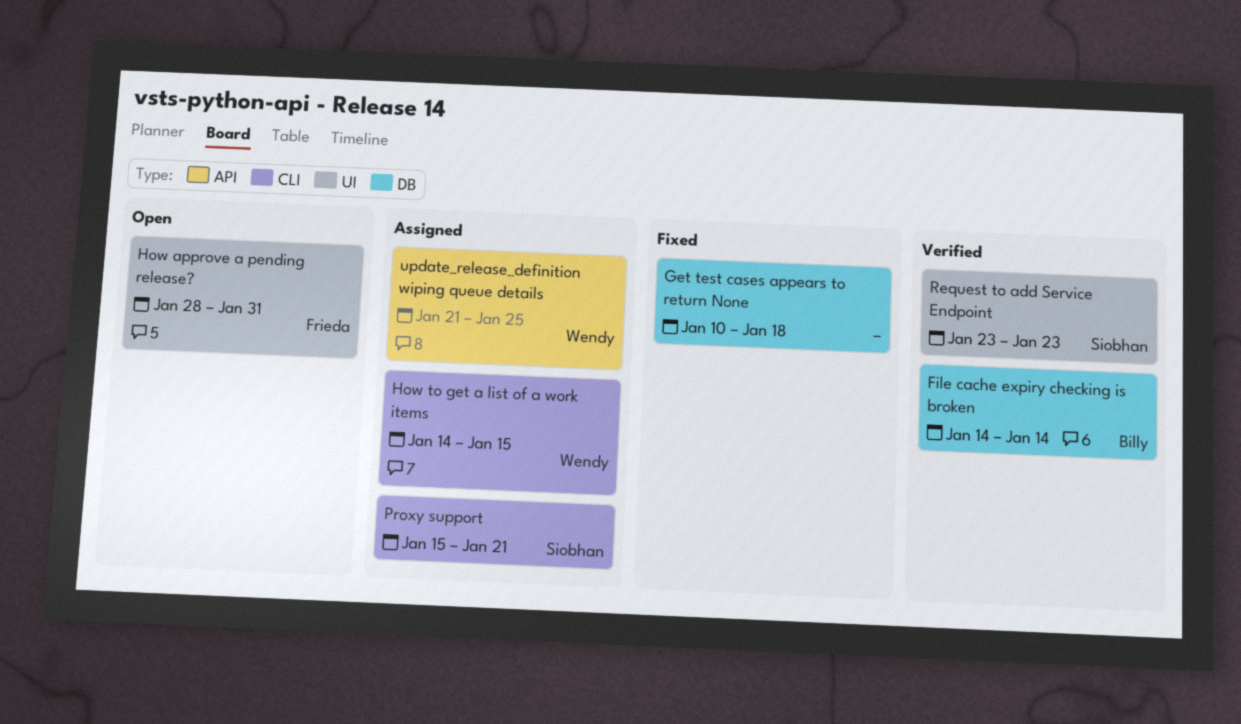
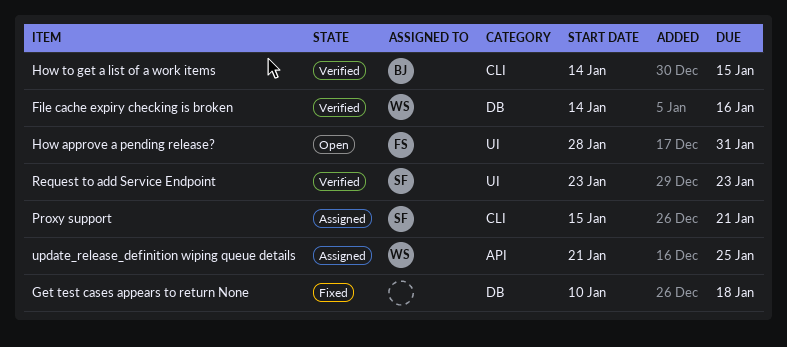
File cache expiry checking is broken, owner: Billy -> Wendy
File cache expiry checking is broken, due: Jan 14 -> Jan 16
How to get a list of a work items, status: Assigned -> Verified
How to get a list of a work items, owner: Wendy -> Billy

